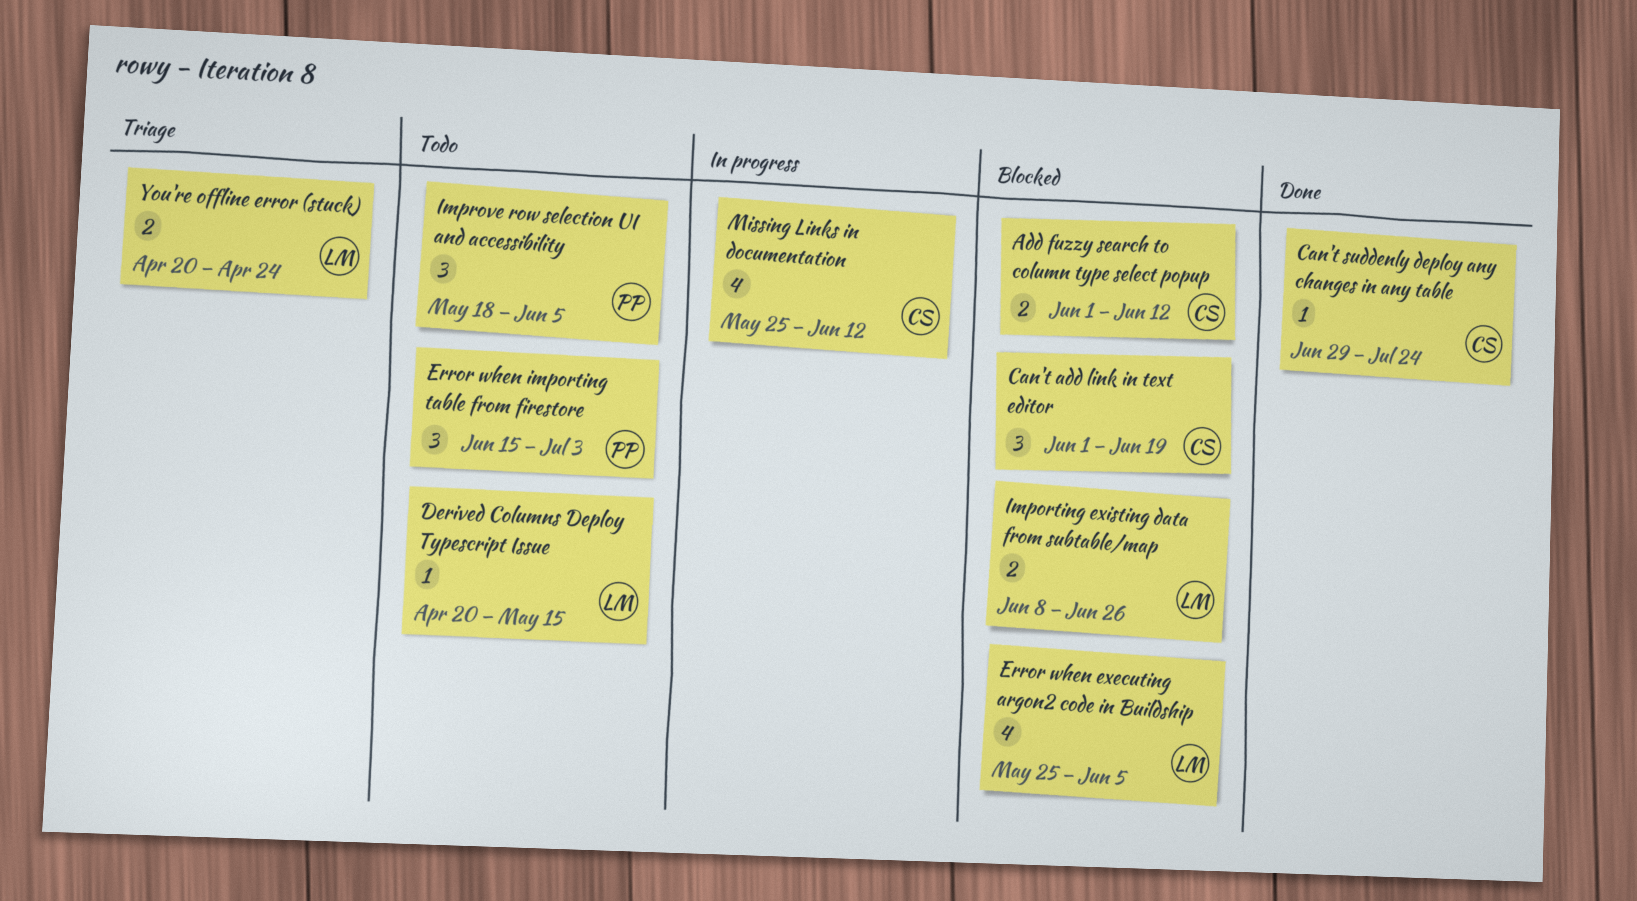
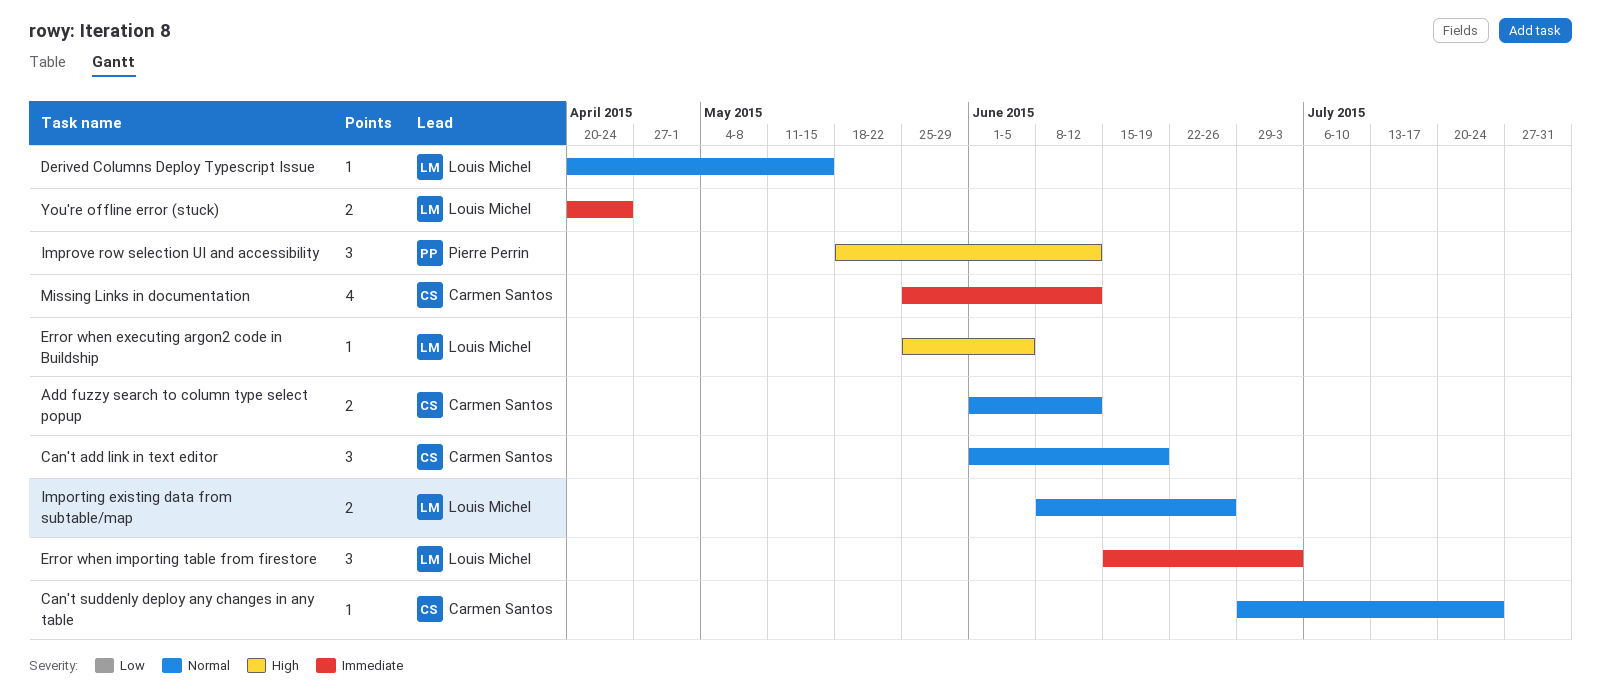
Error when executing argon2 code in Buildship, estimate: 4 -> 1
Error when importing table from firestore, owner: Pierre Perrin -> Louis Michel
Improve row selection UI and accessibility, due: Jun 5 -> Jun 12

